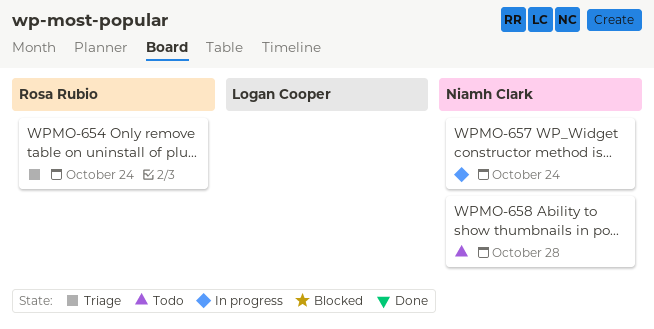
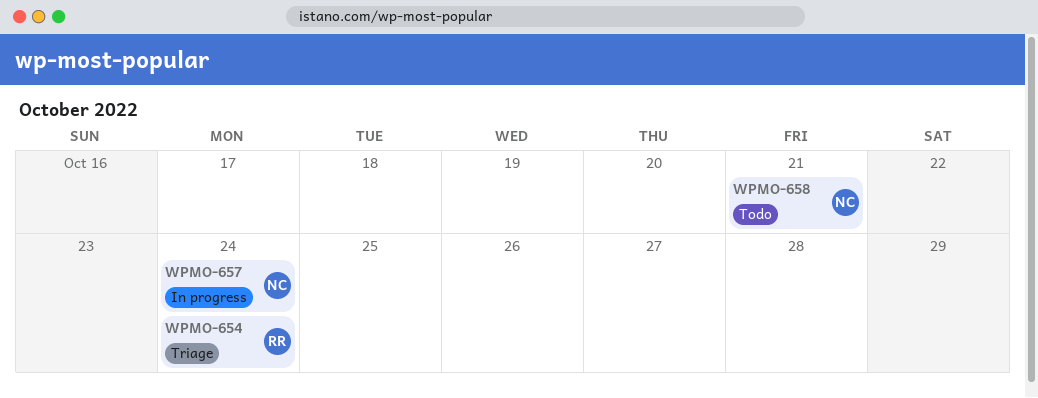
WPMO-658, due: Oct 28 -> Oct 21

